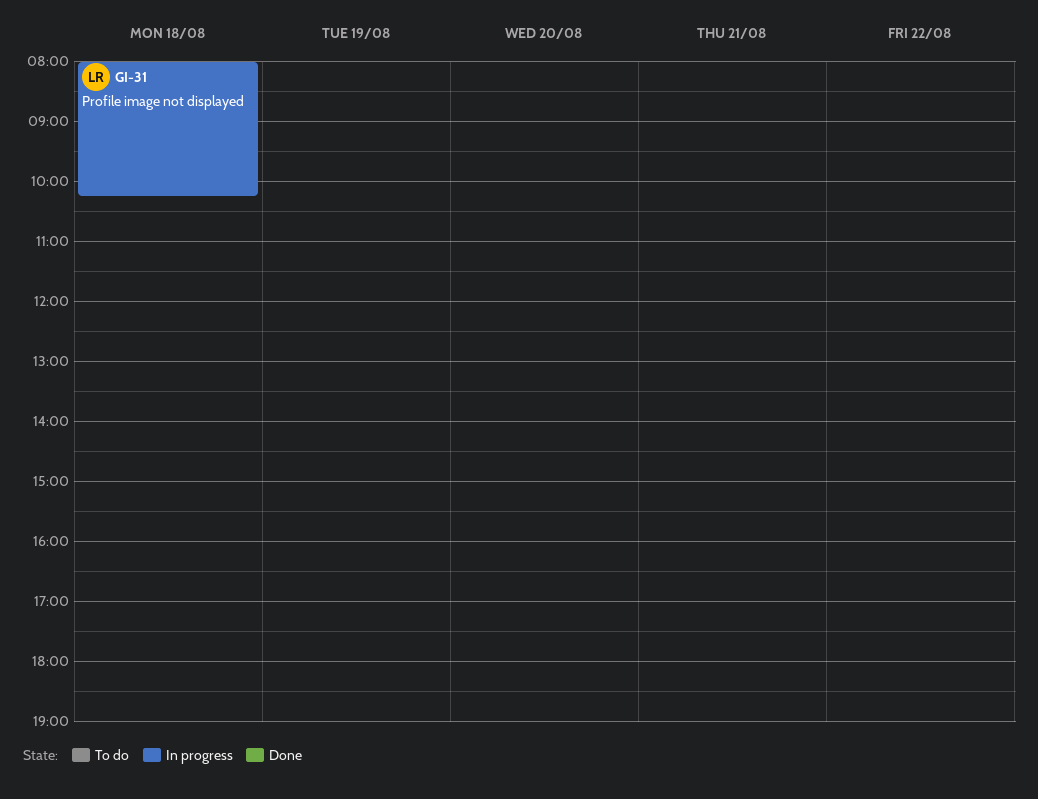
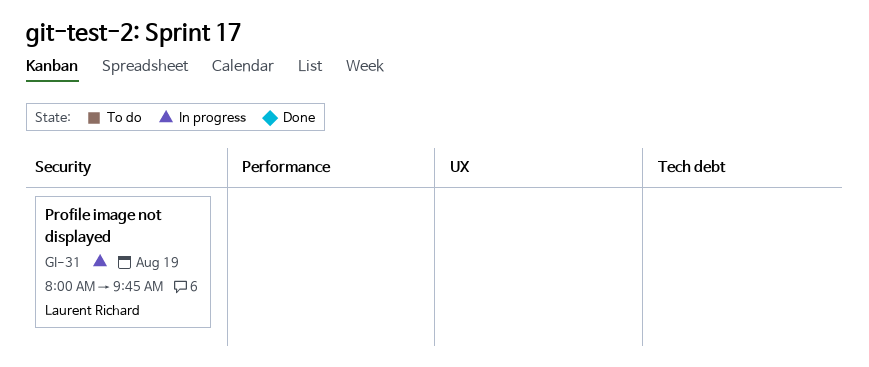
GI-31, day: Aug 18 -> Aug 19
GI-31, ends: 10:15 -> 09:45

